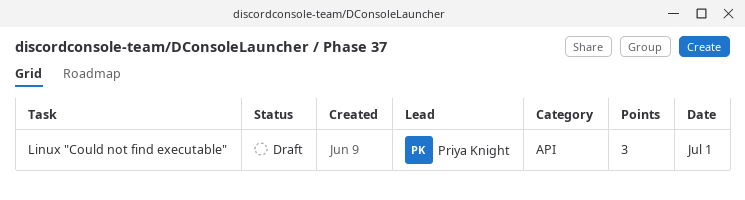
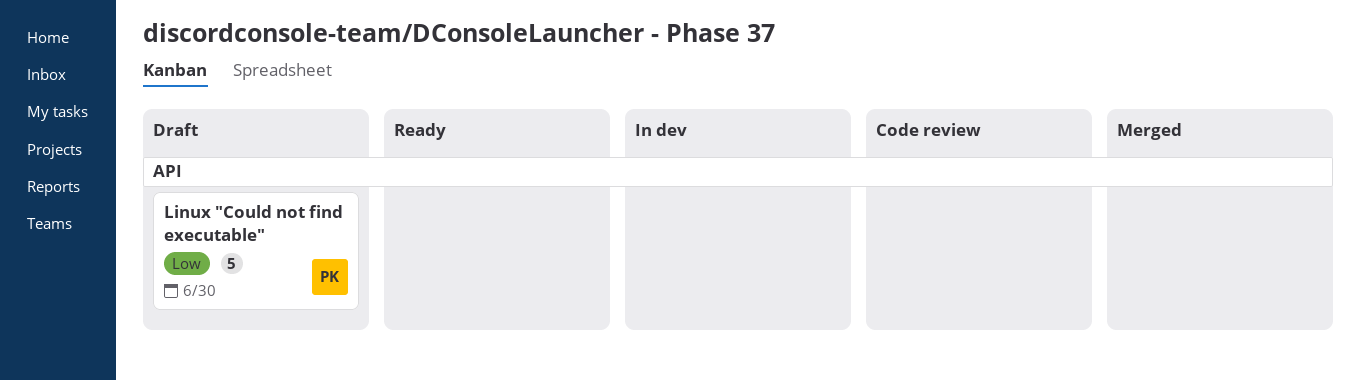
Linux "Could not find executable", estimate: 3 -> 5
Linux "Could not find executable", day: Jul 1 -> Jun 30

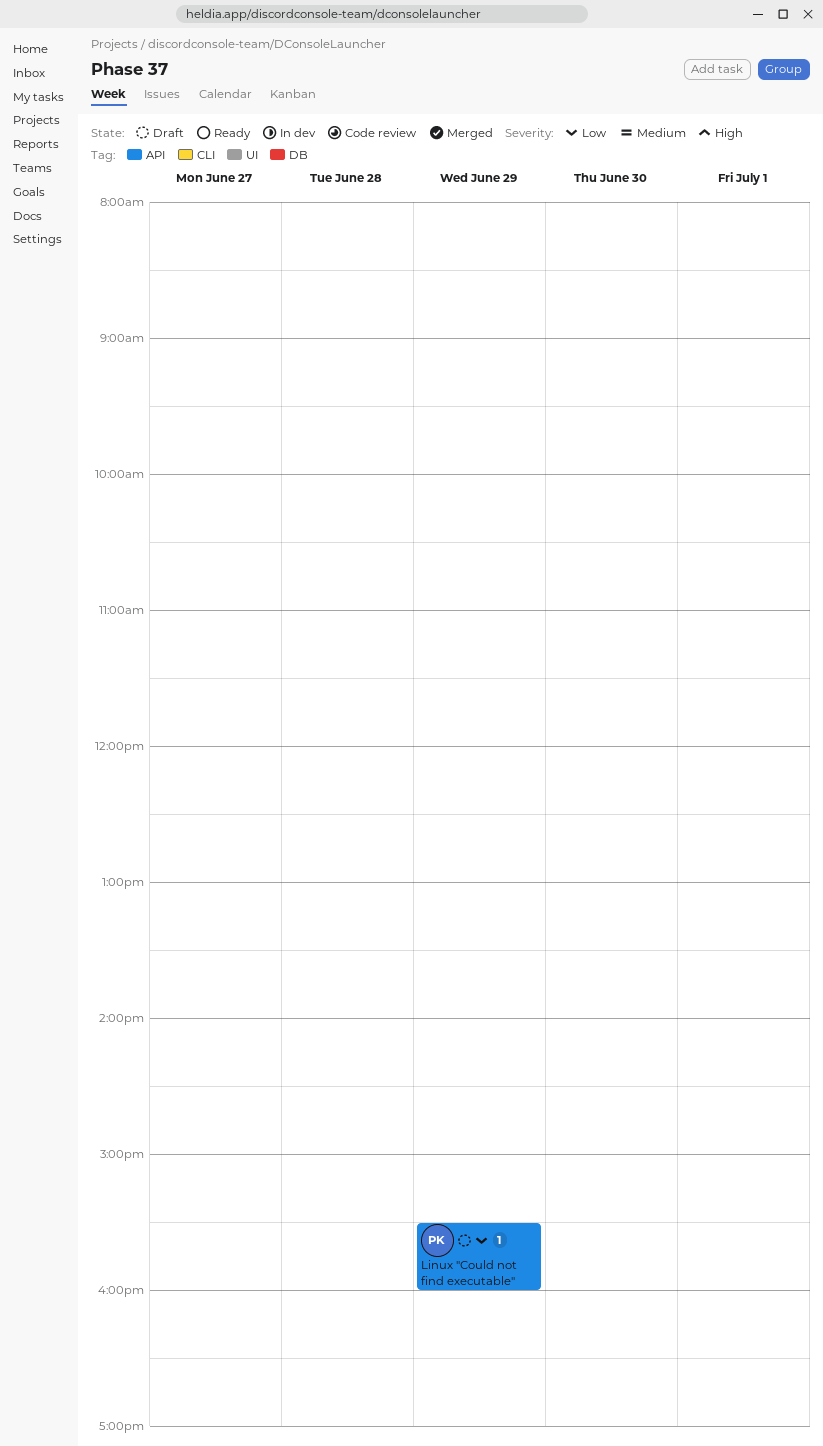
Linux "Could not find executable", estimate: 5 -> 1
Linux "Could not find executable", day: Jun 30 -> Jun 29

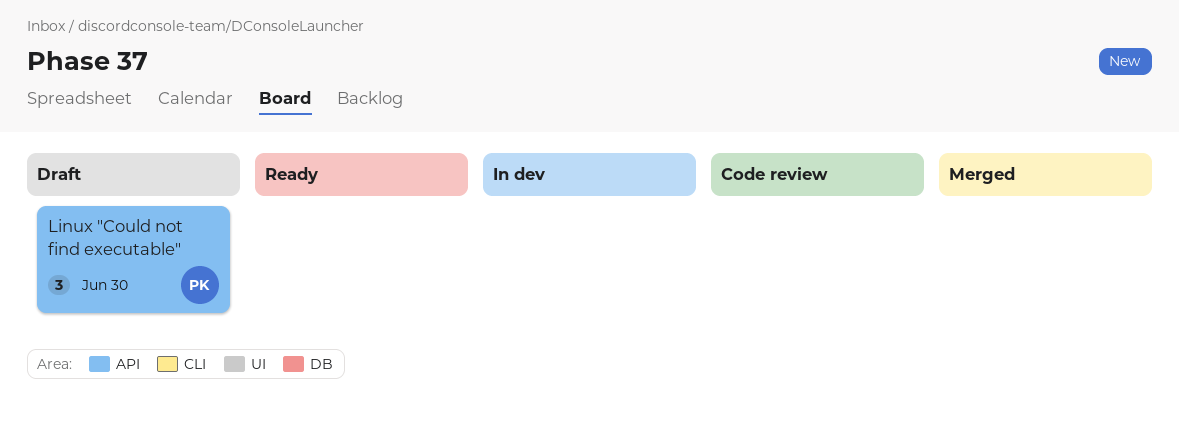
Linux "Could not find executable", estimate: 1 -> 3
Linux "Could not find executable", day: Jun 29 -> Jun 30

